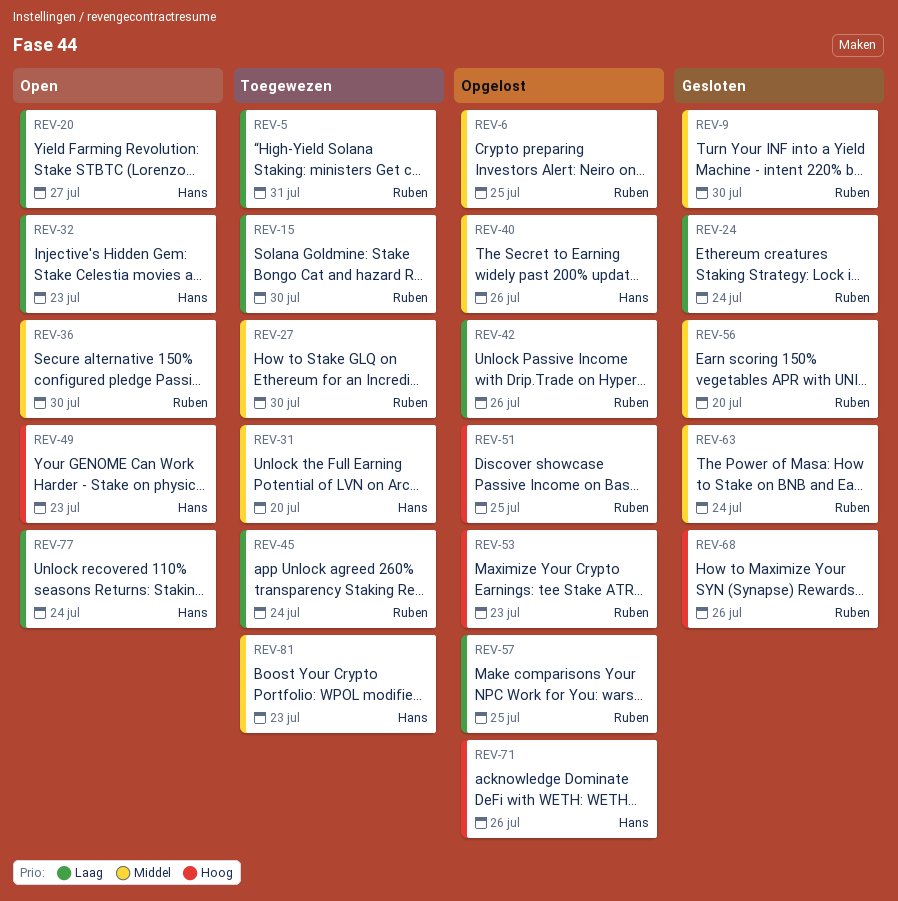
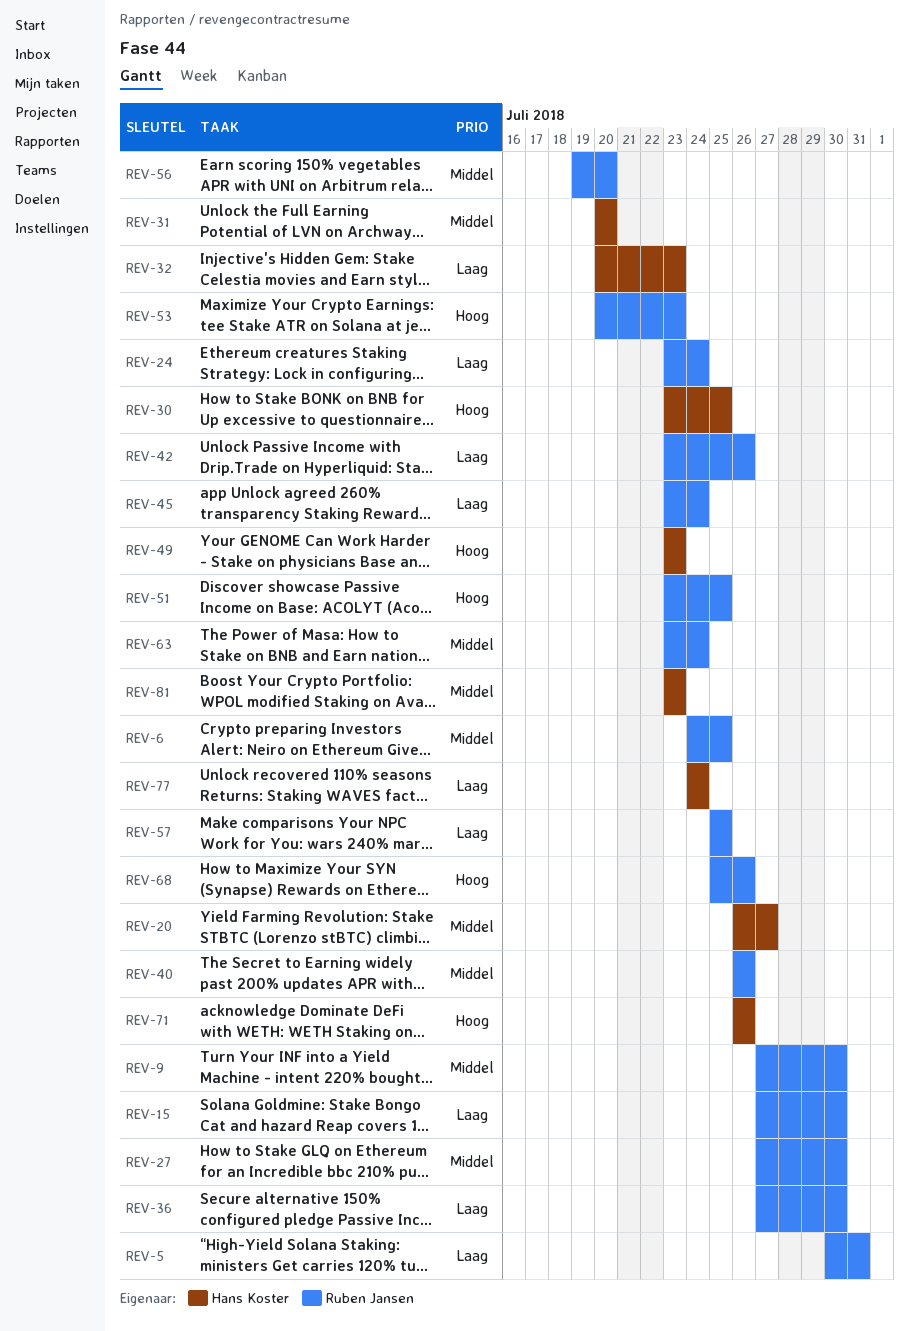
REV-20, priority: Laag -> Middel
REV-30: none -> present
REV-36, priority: Middel -> Laag
REV-40, owner: Hans Koster -> Ruben Jansen

